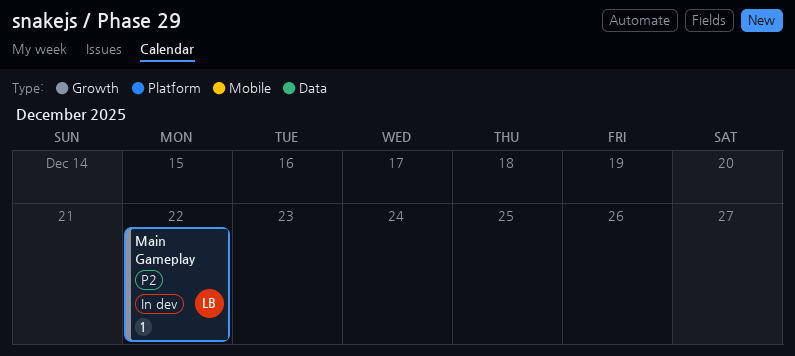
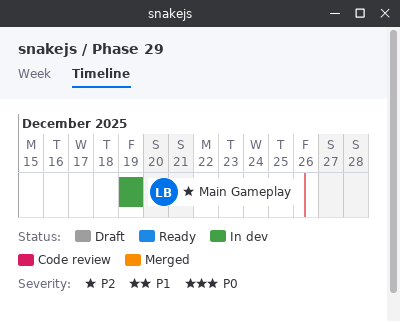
Main Gameplay, due: Dec 22 -> Dec 19

